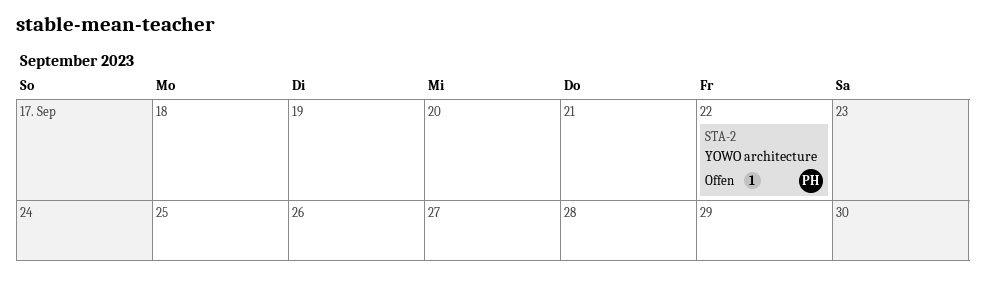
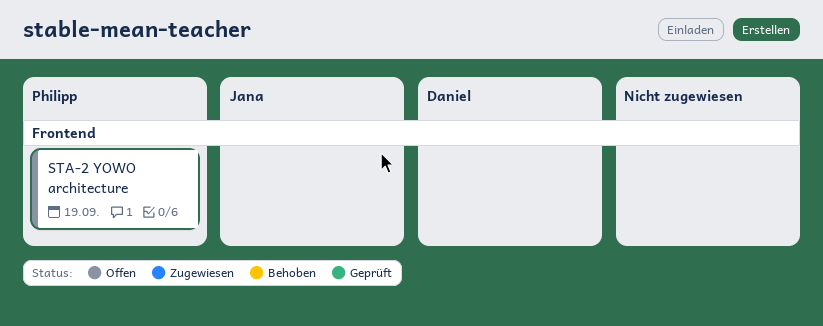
STA-2, due: Sep 22 -> Sep 19

